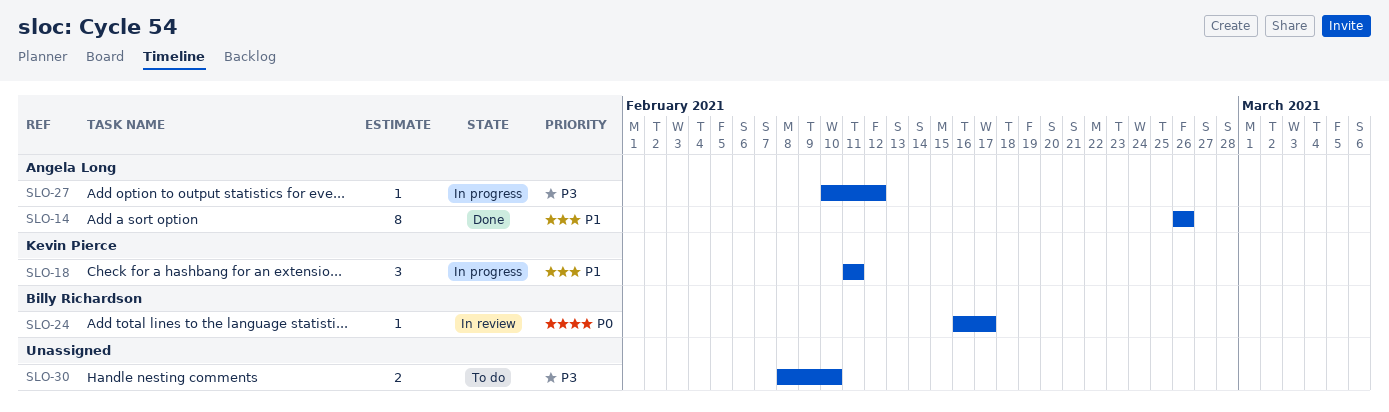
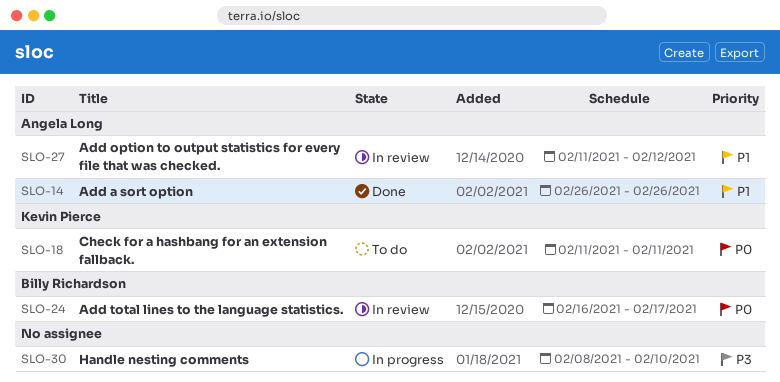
SLO-18, status: In progress -> To do
SLO-18, priority: P1 -> P0
SLO-27, status: In progress -> In review
SLO-27, priority: P3 -> P1
SLO-27, start: Feb 10 -> Feb 11
SLO-30, status: To do -> In progress

